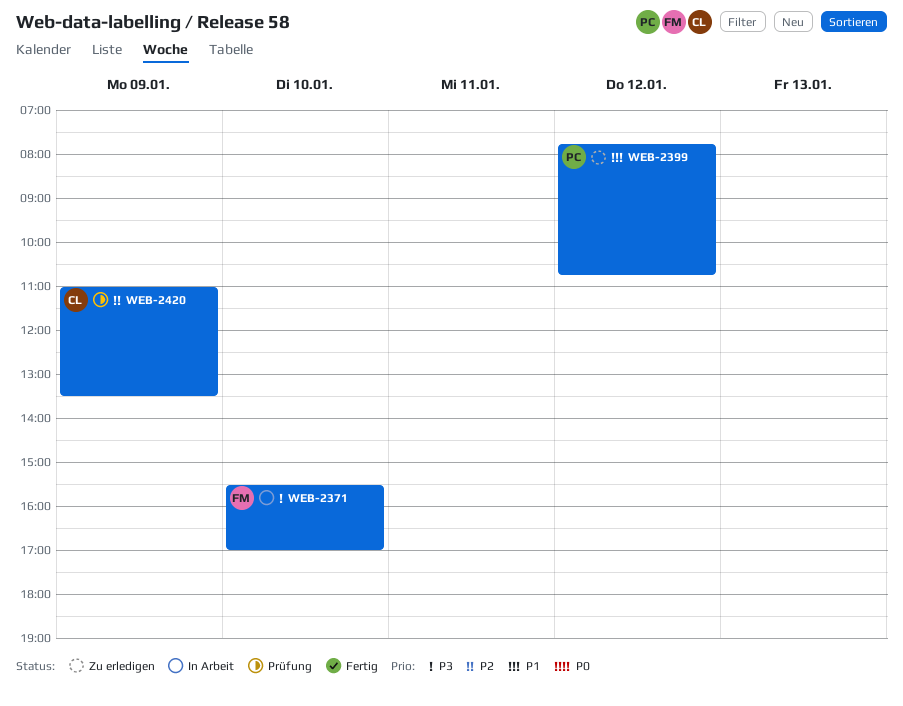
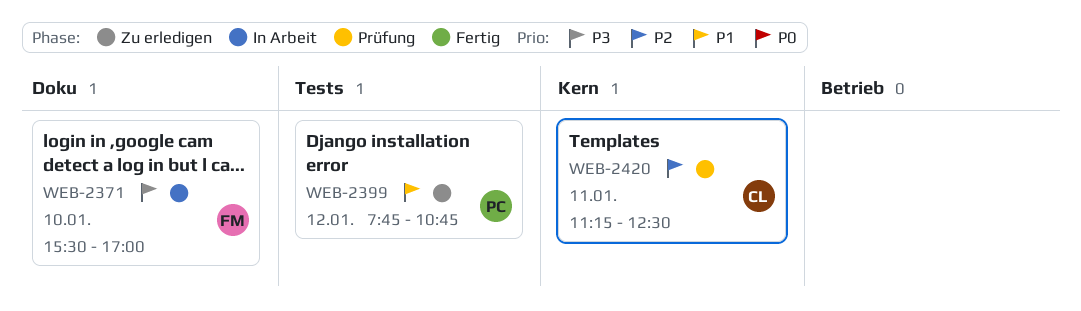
WEB-2420, day: Jan 9 -> Jan 11
WEB-2420, begins: 11:00 -> 11:15
WEB-2420, ends: 13:30 -> 12:30

